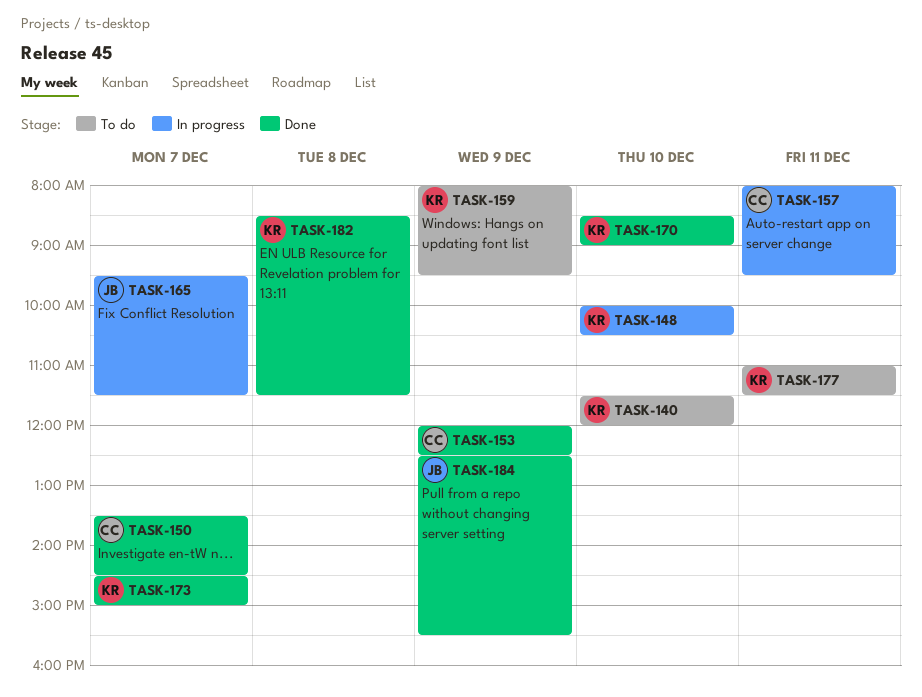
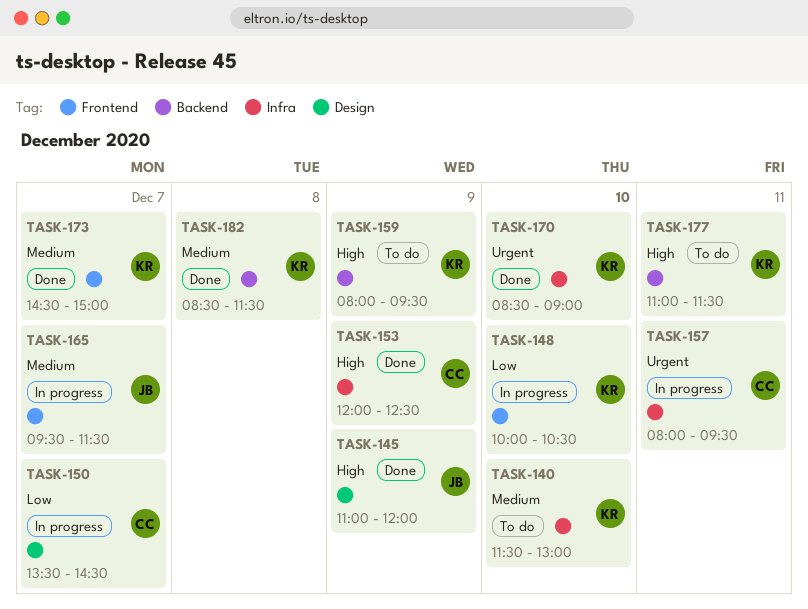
TASK-140, ends: 12:00 -> 13:00
TASK-145: none -> present
TASK-150, status: Done -> In progress
TASK-184: present -> none

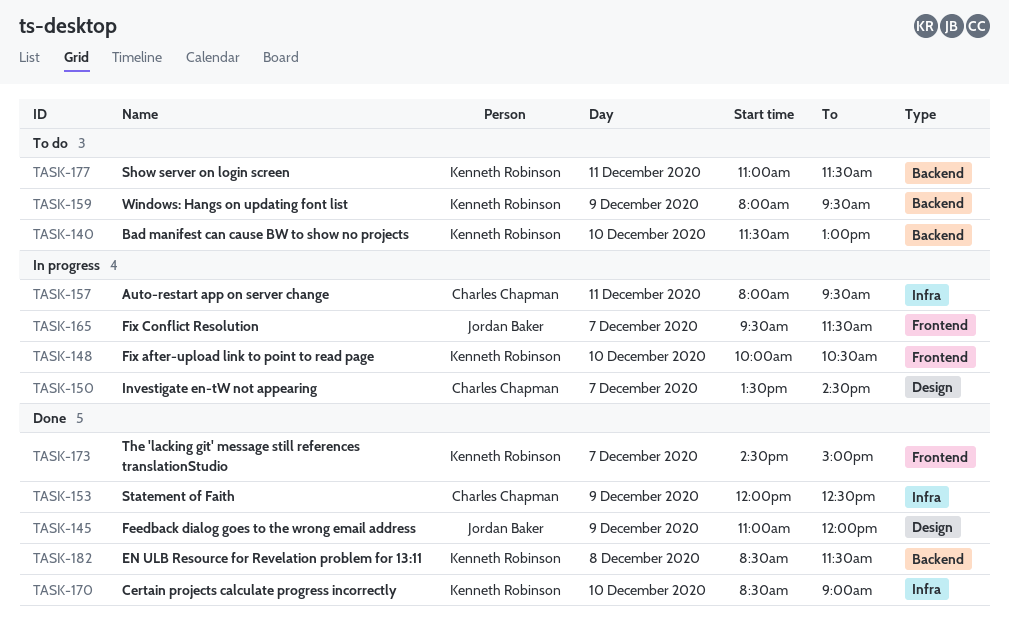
TASK-140, label: Infra -> Backend

